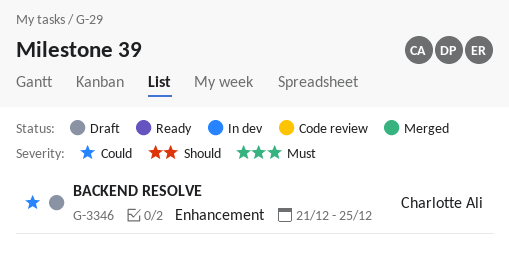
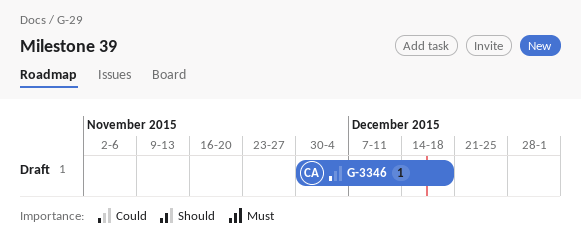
G-3346, start: Dec 21 -> Nov 30
G-3346, due: Dec 25 -> Dec 18

